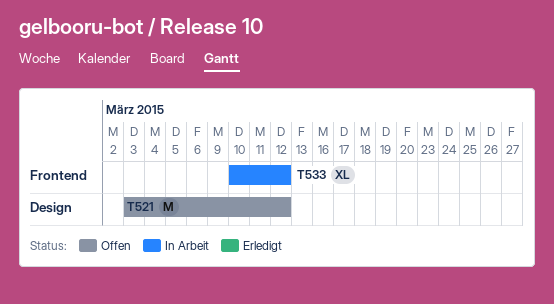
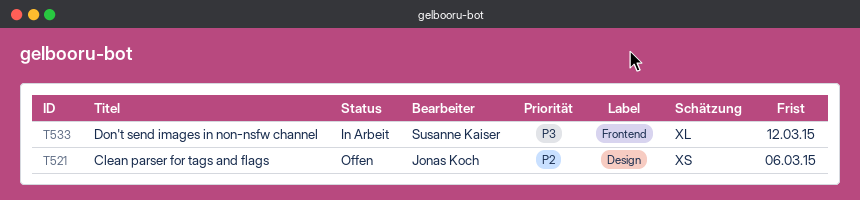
T521, estimate: M -> XS
T521, due: Mar 12 -> Mar 6

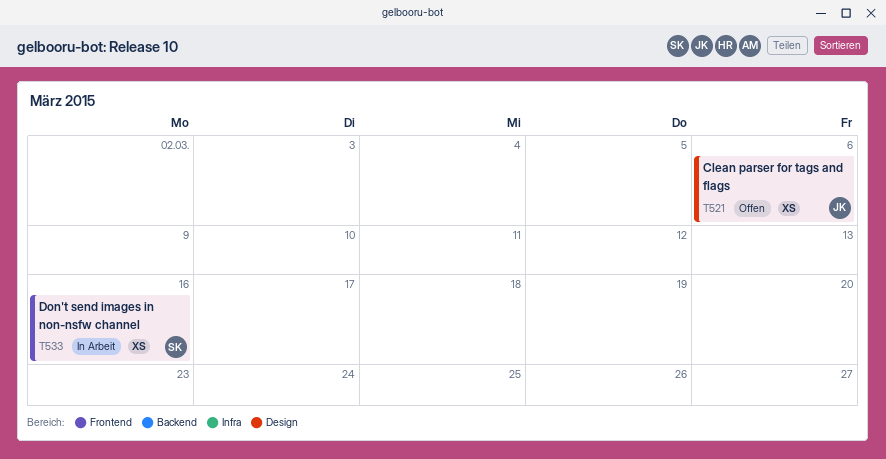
T533, estimate: XL -> XS
T533, due: Mar 12 -> Mar 16

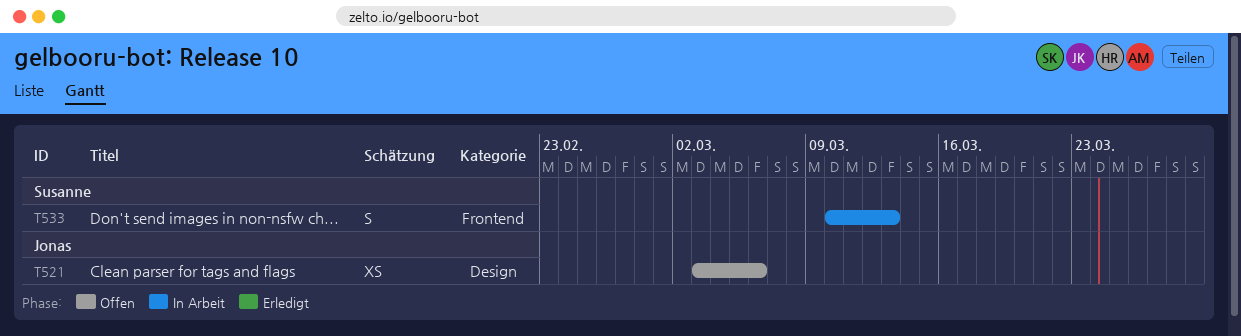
T533, estimate: XS -> S
T533, due: Mar 16 -> Mar 13

